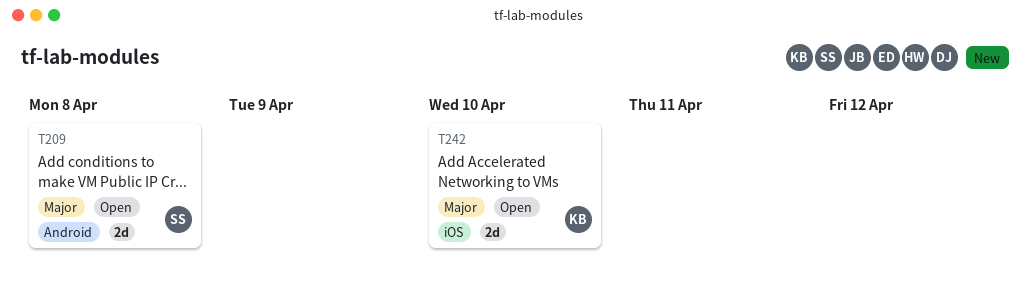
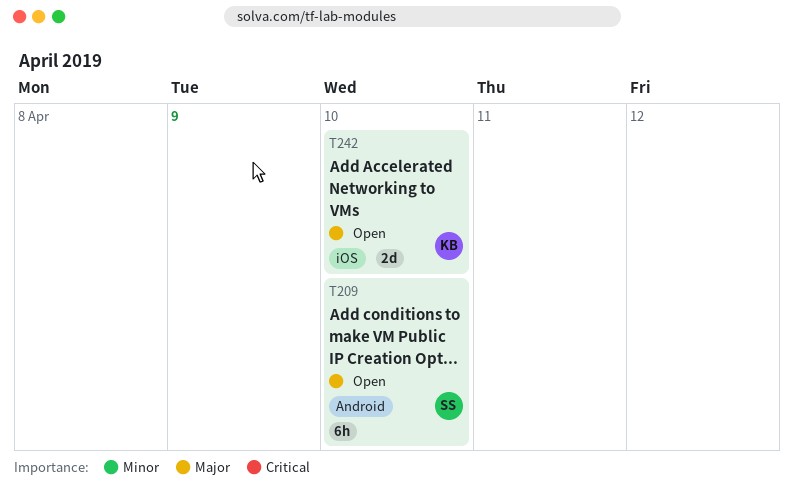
T209, estimate: 2d -> 6h
T209, due: Apr 8 -> Apr 10

